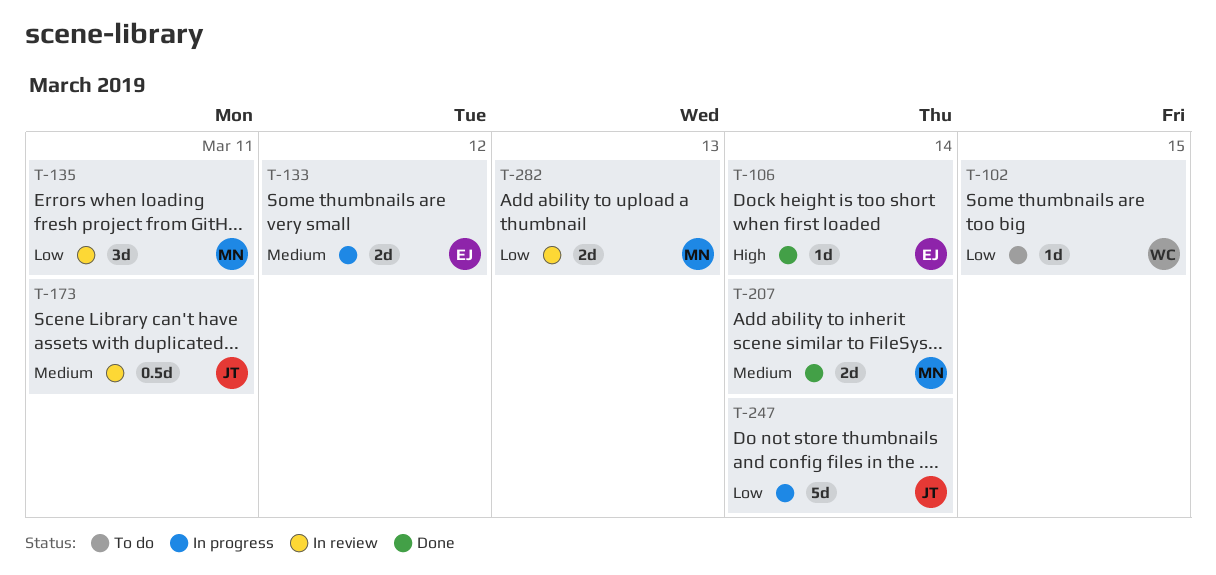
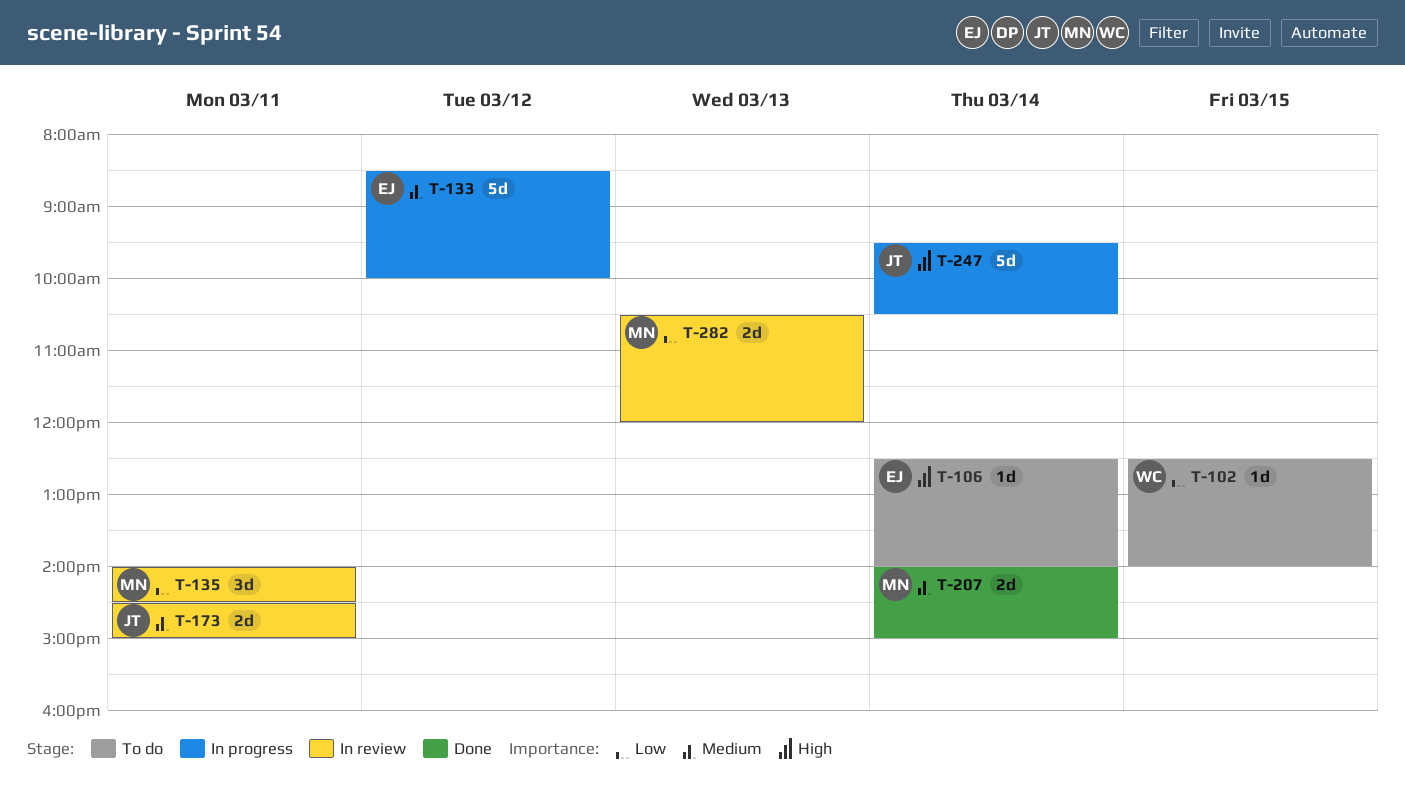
T-106, status: Done -> To do
T-133, estimate: 2d -> 5d
T-173, estimate: 0.5d -> 2d
T-247, priority: Low -> High

